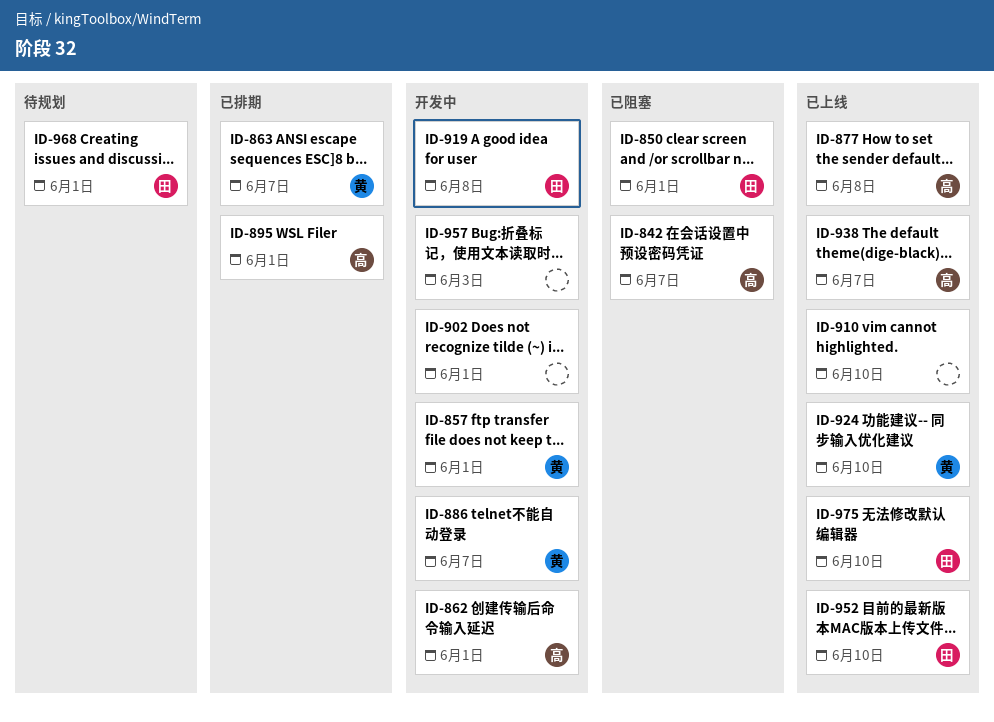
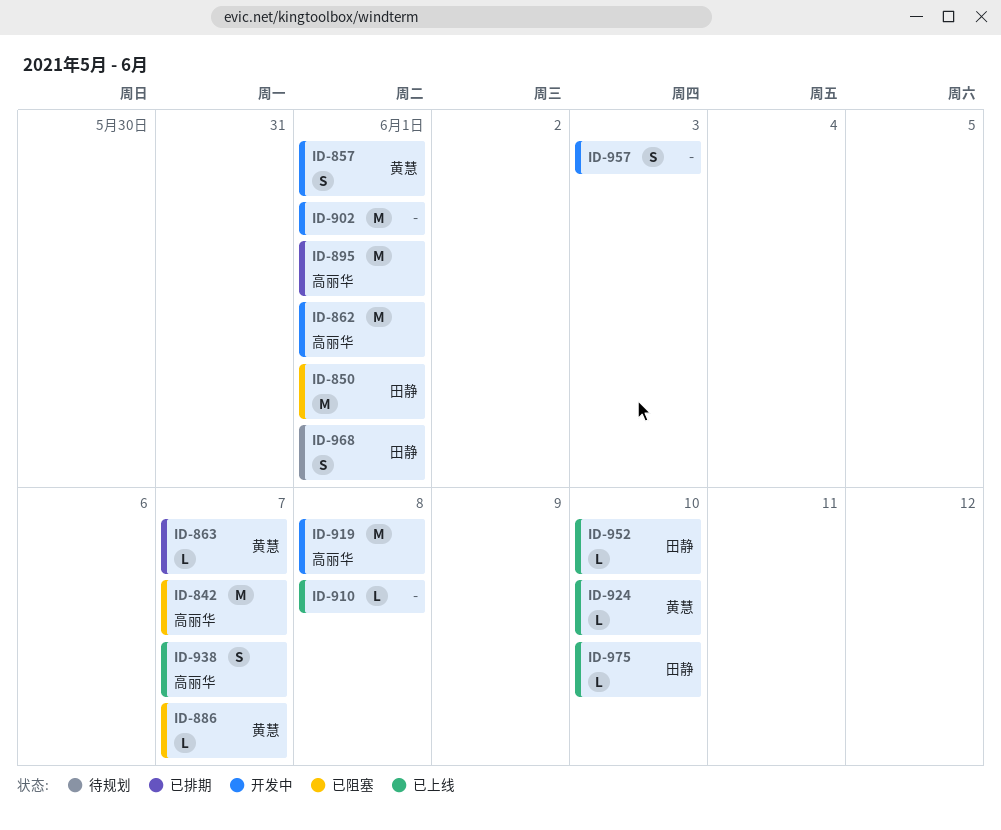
ID-877: present -> none
ID-886, status: 开发中 -> 已阻塞
ID-910, due: Jun 10 -> Jun 8
ID-919, owner: 田静 -> 高丽华

